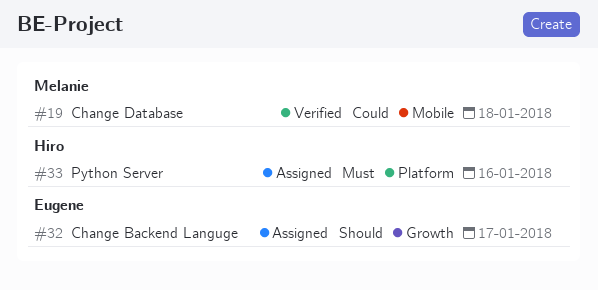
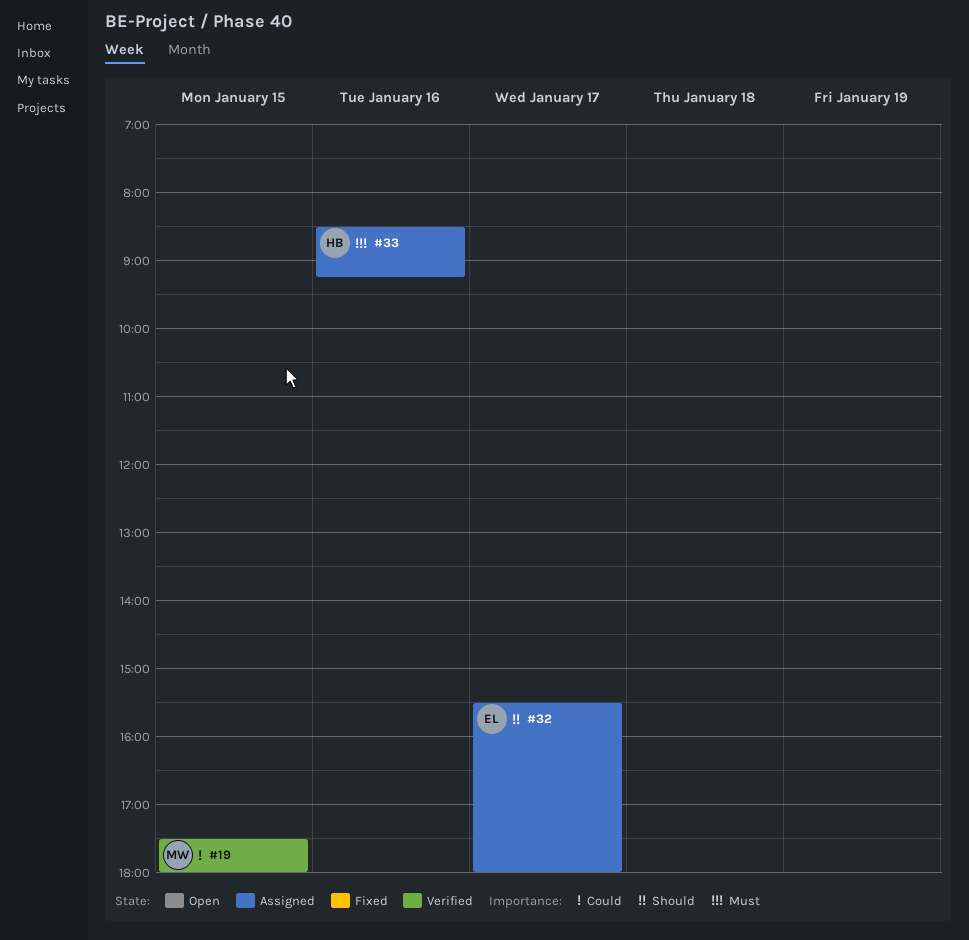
#19, day: Jan 18 -> Jan 15

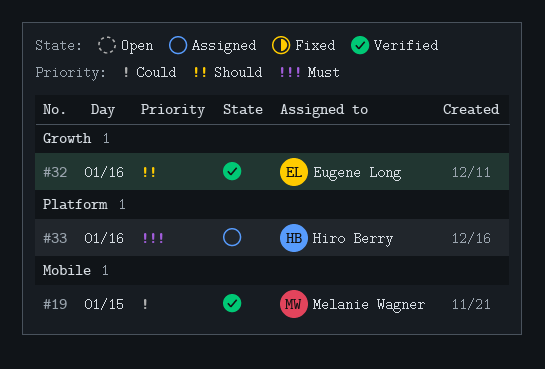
#32, status: Assigned -> Verified
#32, day: Jan 17 -> Jan 16

